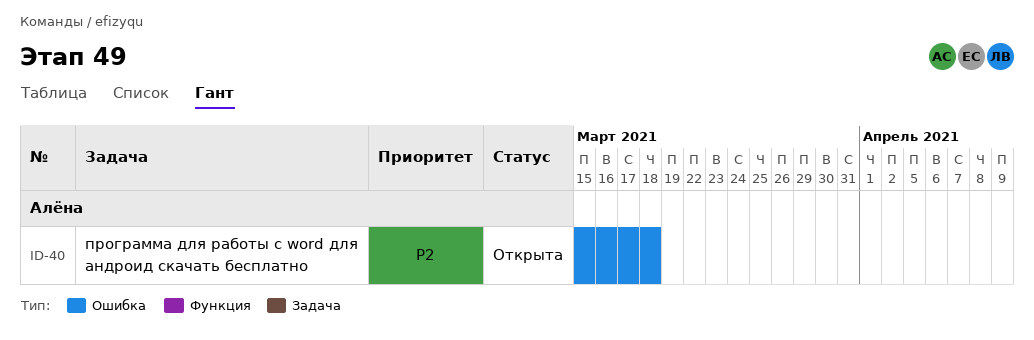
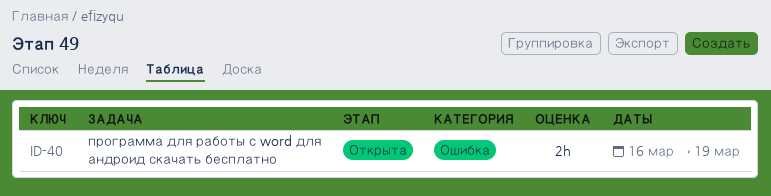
ID-40, start: Mar 15 -> Mar 16
ID-40, due: Mar 18 -> Mar 19

